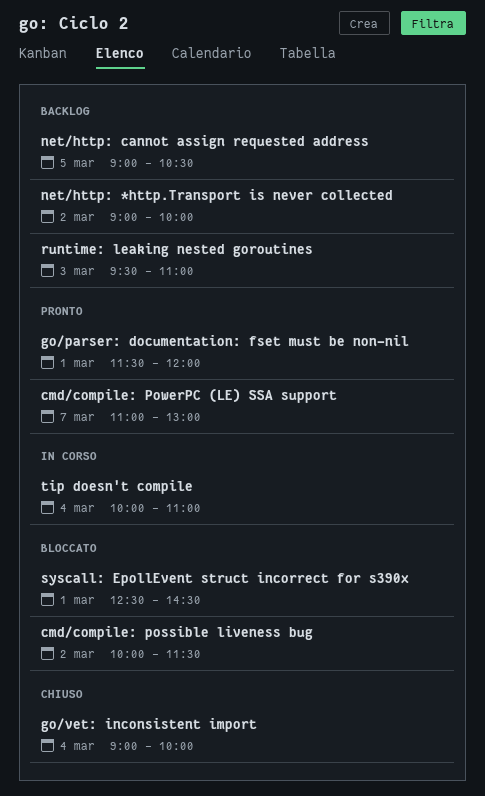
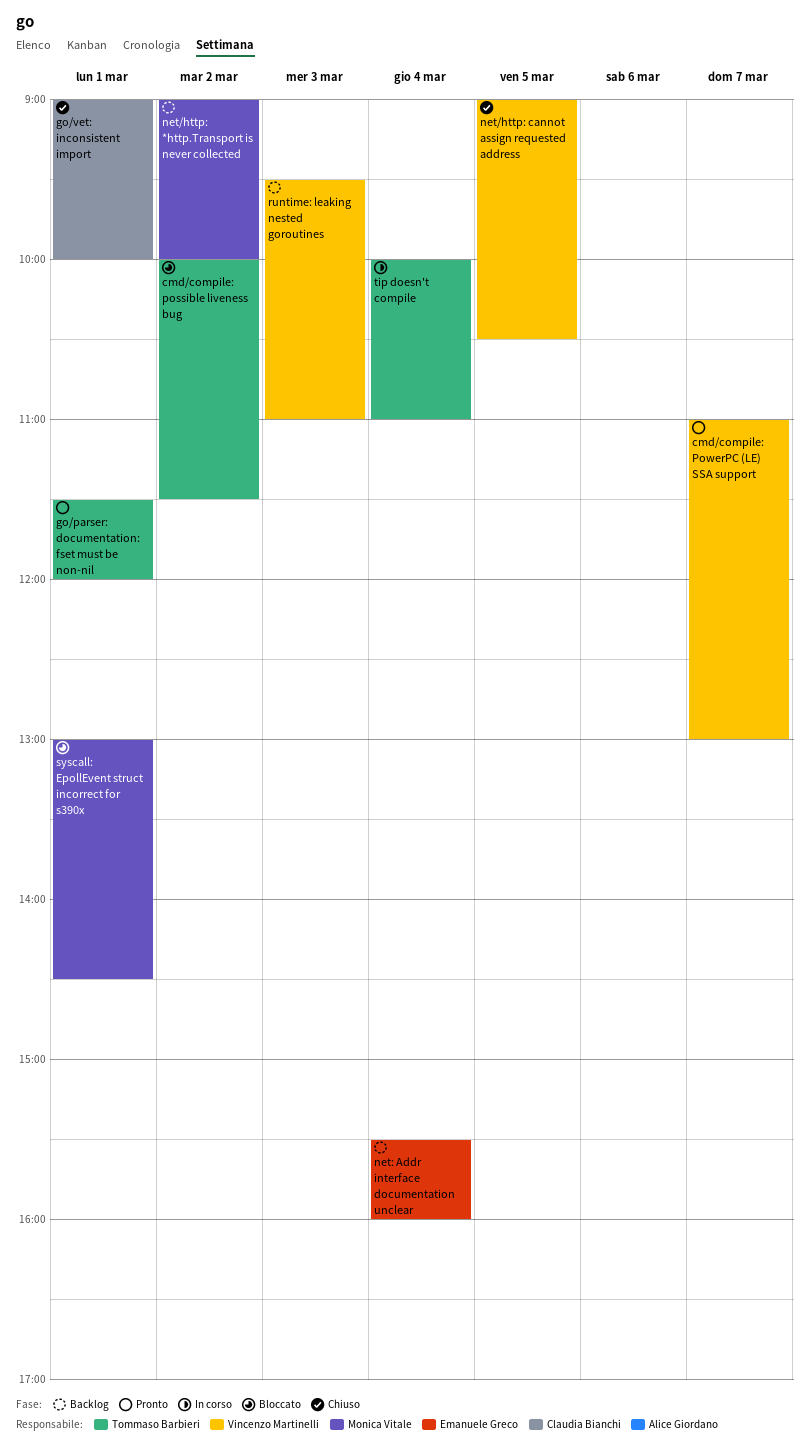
go/vet: inconsistent import, day: Mar 4 -> Mar 1
net/http: cannot assign requested address, status: Backlog -> Chiuso
net: Addr interface documentation unclear: none -> present
syscall: EpollEvent struct incorrect for s390x, begins: 12:30 -> 13:00

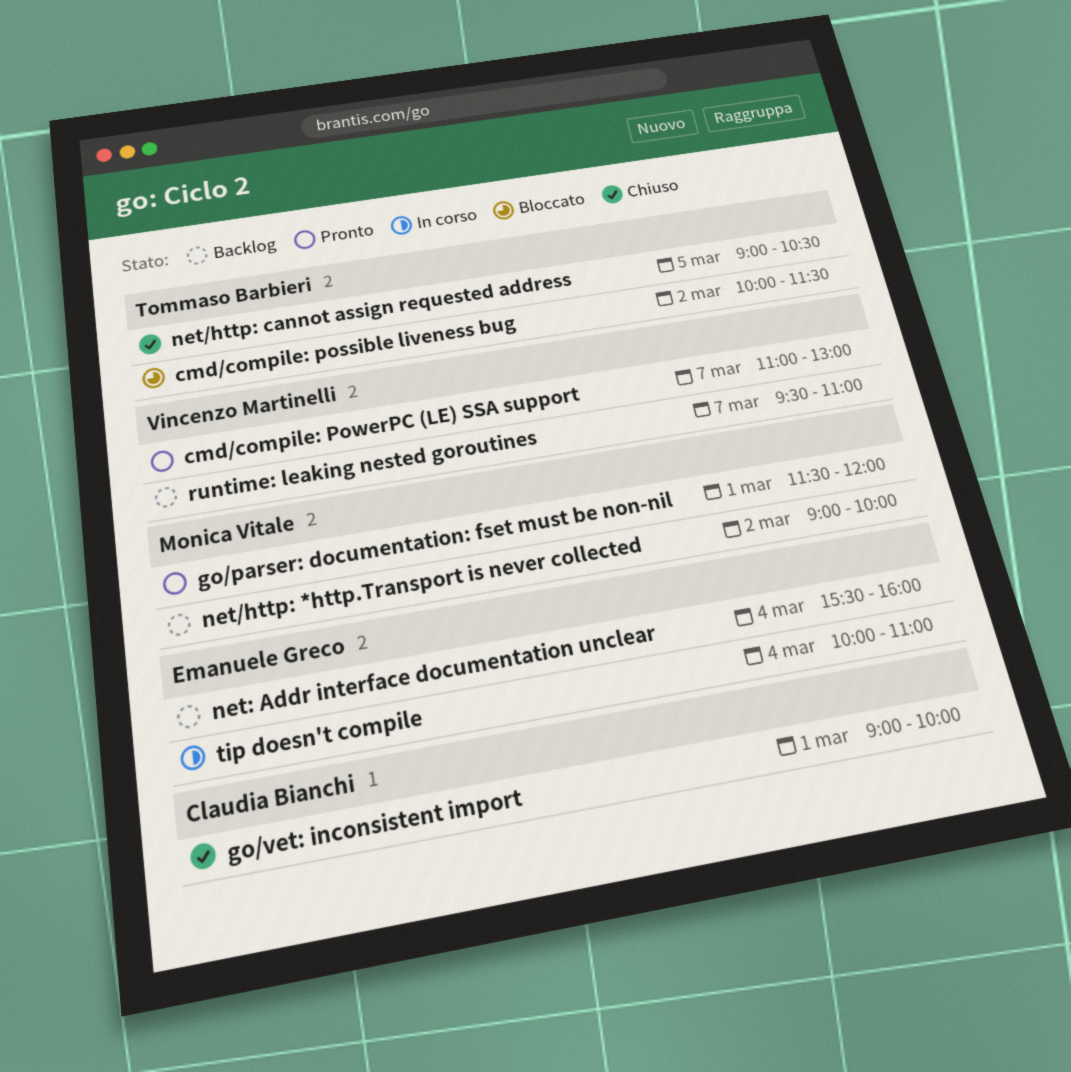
go/parser: documentation: fset must be non-nil, owner: Tommaso Barbieri -> Monica Vitale
net/http: cannot assign requested address, owner: Vincenzo Martinelli -> Tommaso Barbieri
runtime: leaking nested goroutines, day: Mar 3 -> Mar 7
syscall: EpollEvent struct incorrect for s390x: present -> none
tip doesn't compile, owner: Tommaso Barbieri -> Emanuele Greco

